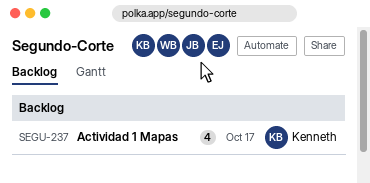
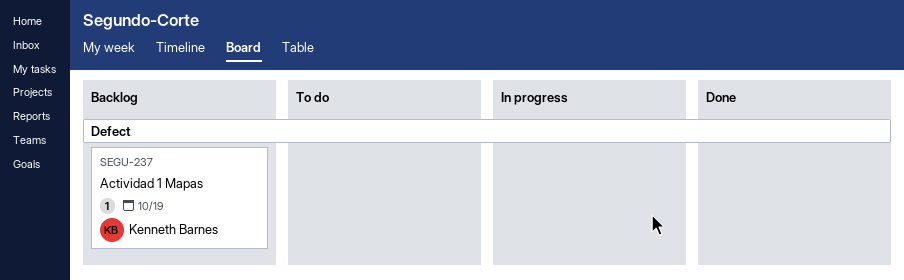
SEGU-237, estimate: 4 -> 1
SEGU-237, due: Oct 17 -> Oct 19

